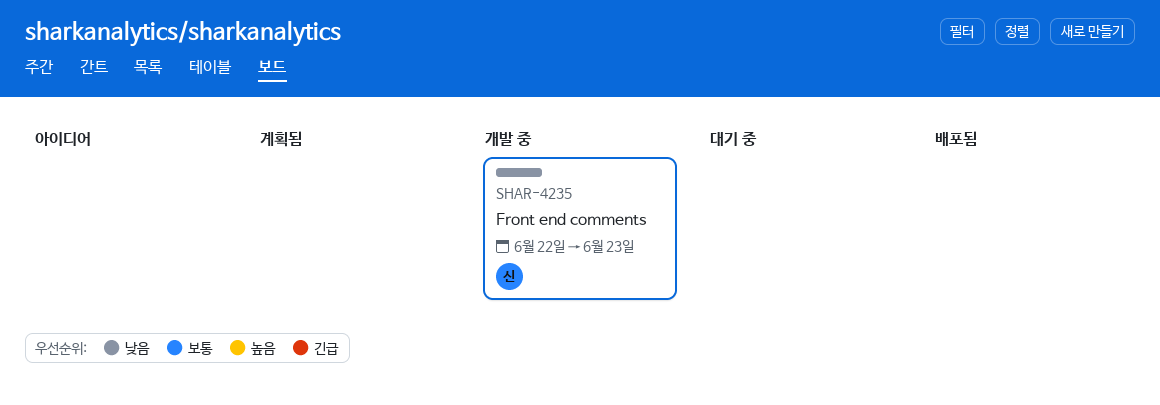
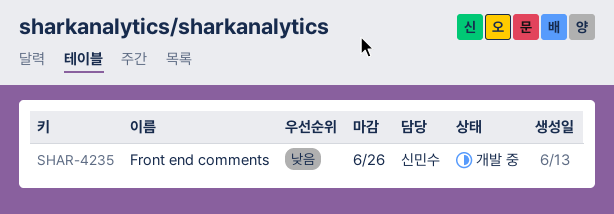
SHAR-4235, due: Jun 23 -> Jun 26

